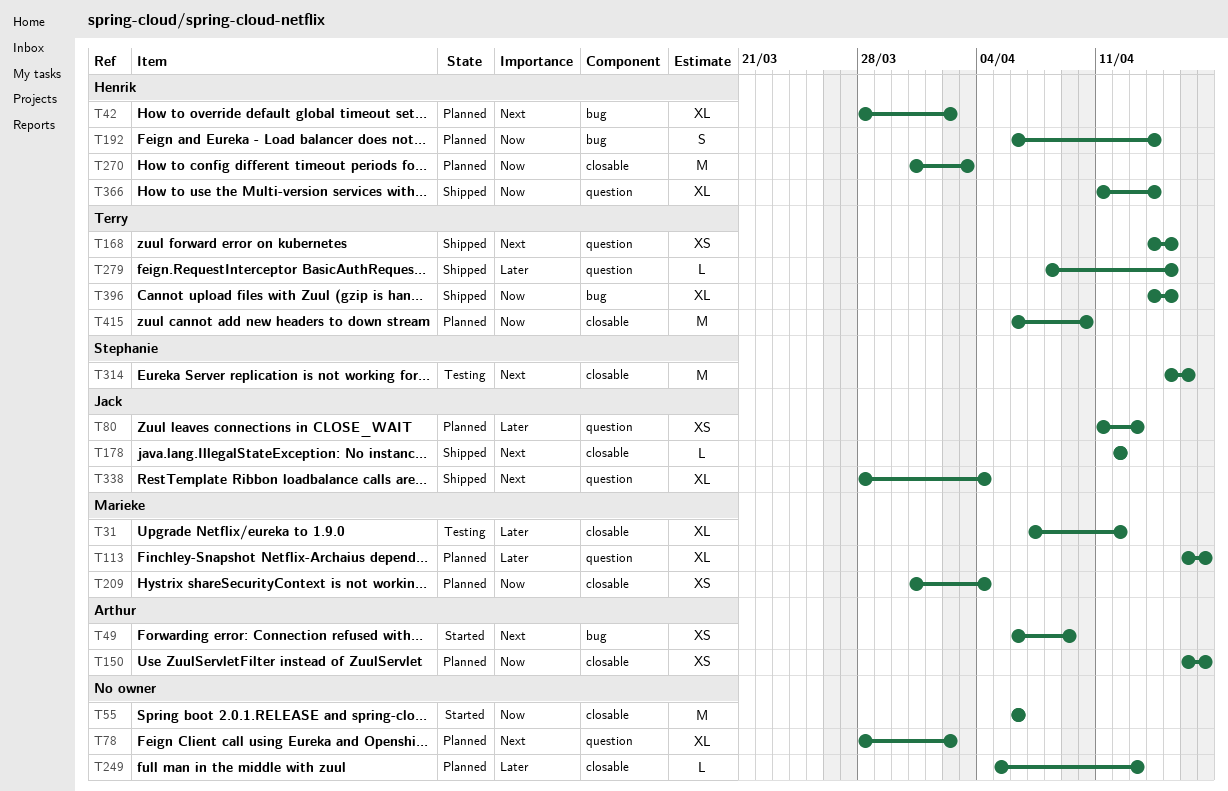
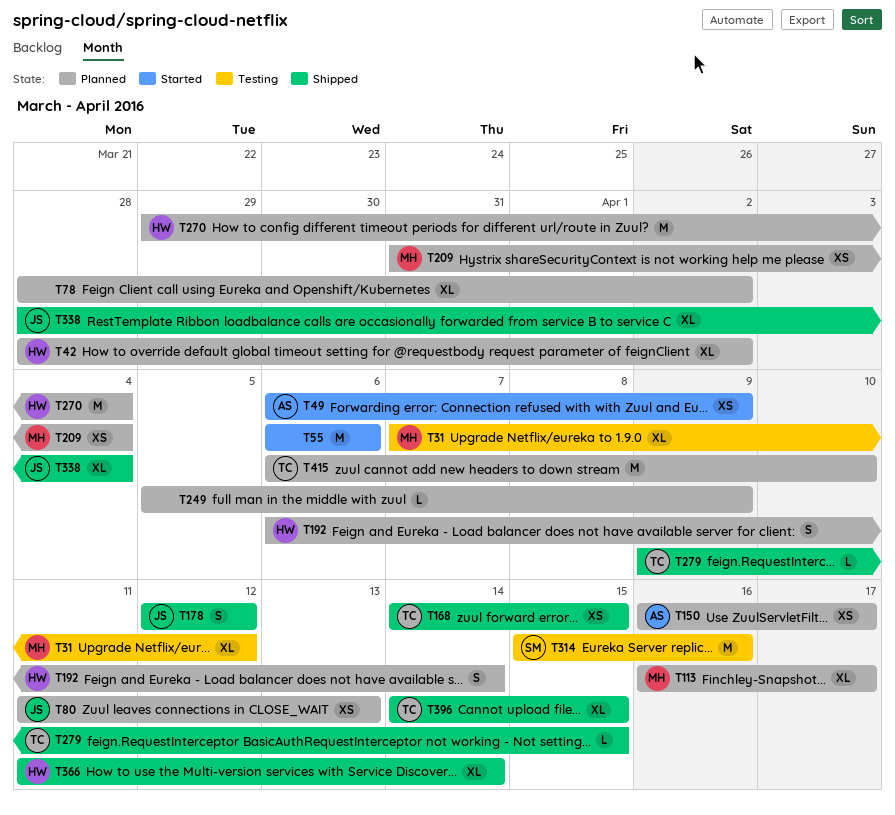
T178, estimate: L -> S
T249, due: Apr 13 -> Apr 9
T270, start: Mar 31 -> Mar 29
T270, due: Apr 3 -> Apr 4
T279, start: Apr 8 -> Apr 9

